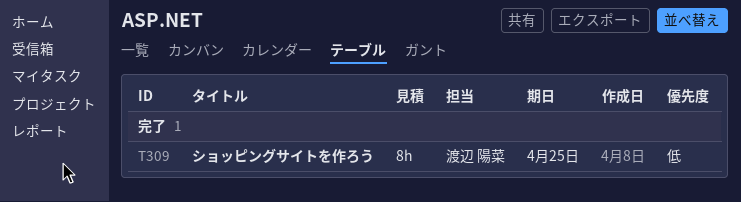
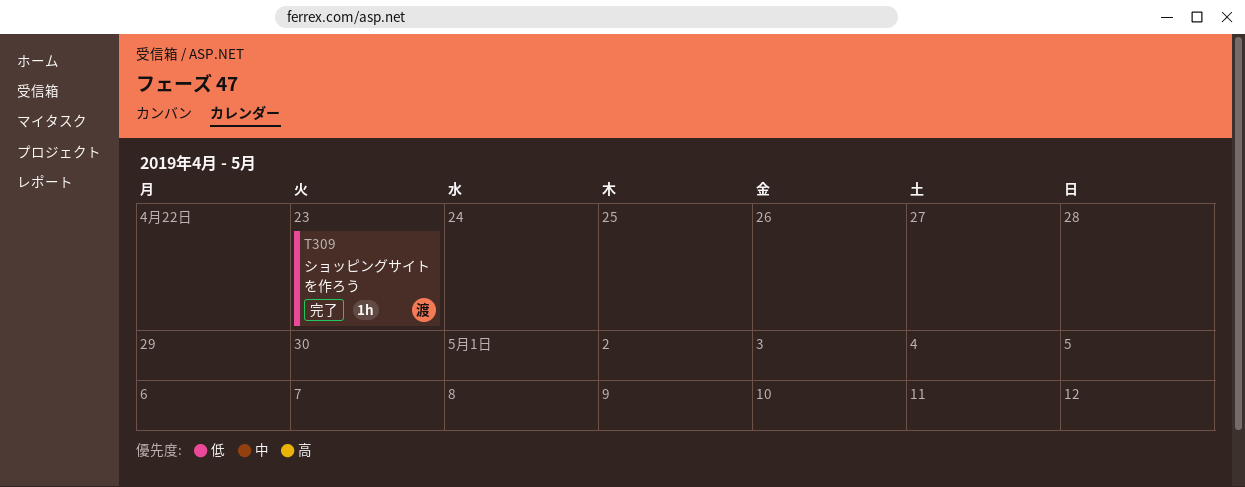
T309, estimate: 8h -> 1h
T309, due: Apr 25 -> Apr 23

